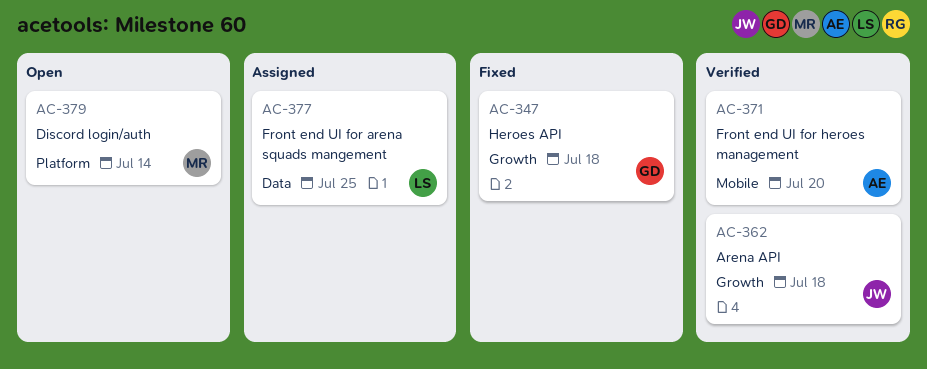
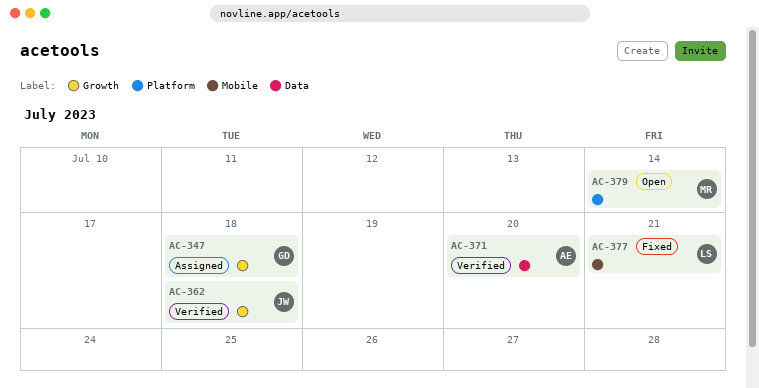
AC-347, status: Fixed -> Assigned
AC-371, label: Mobile -> Data
AC-377, status: Assigned -> Fixed
AC-377, label: Data -> Mobile
AC-377, due: Jul 25 -> Jul 21

